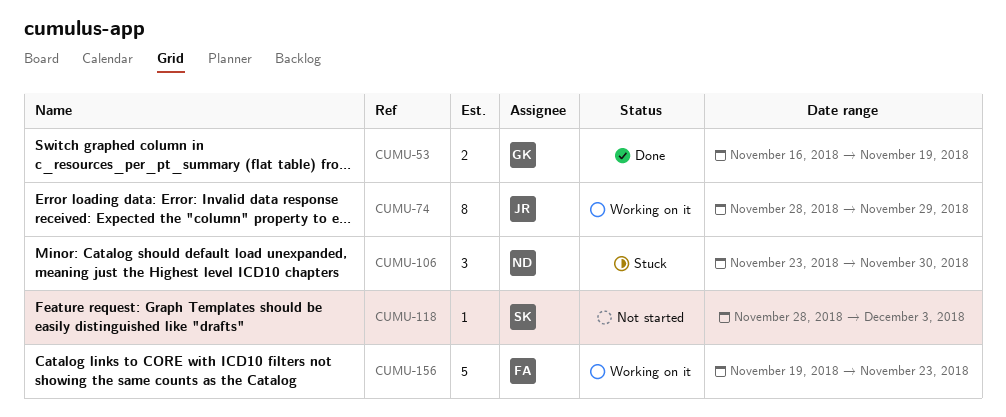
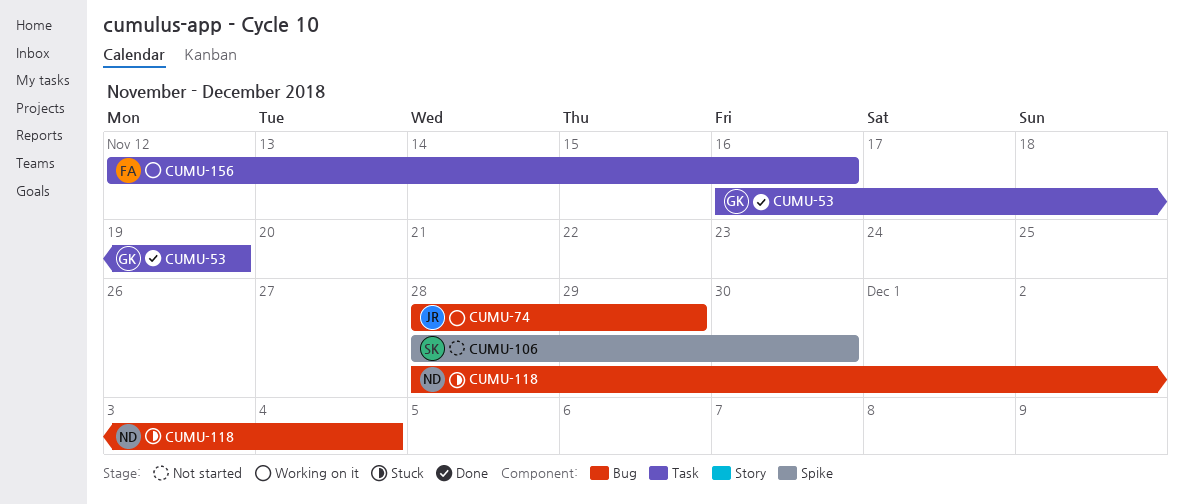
CUMU-106, status: Stuck -> Not started
CUMU-106, owner: ND -> SK
CUMU-106, start: Nov 23 -> Nov 28
CUMU-118, status: Not started -> Stuck
CUMU-118, owner: SK -> ND
CUMU-118, due: Dec 3 -> Dec 4
CUMU-156, start: Nov 19 -> Nov 12
CUMU-156, due: Nov 23 -> Nov 16

